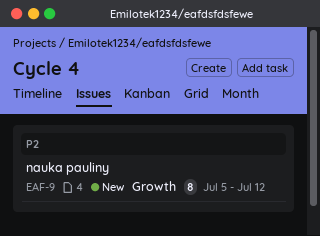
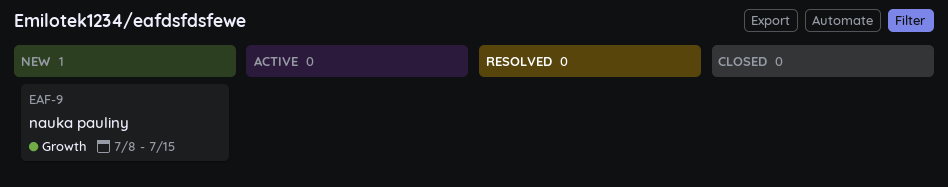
EAF-9, start: Jul 5 -> Jul 8
EAF-9, due: Jul 12 -> Jul 15

